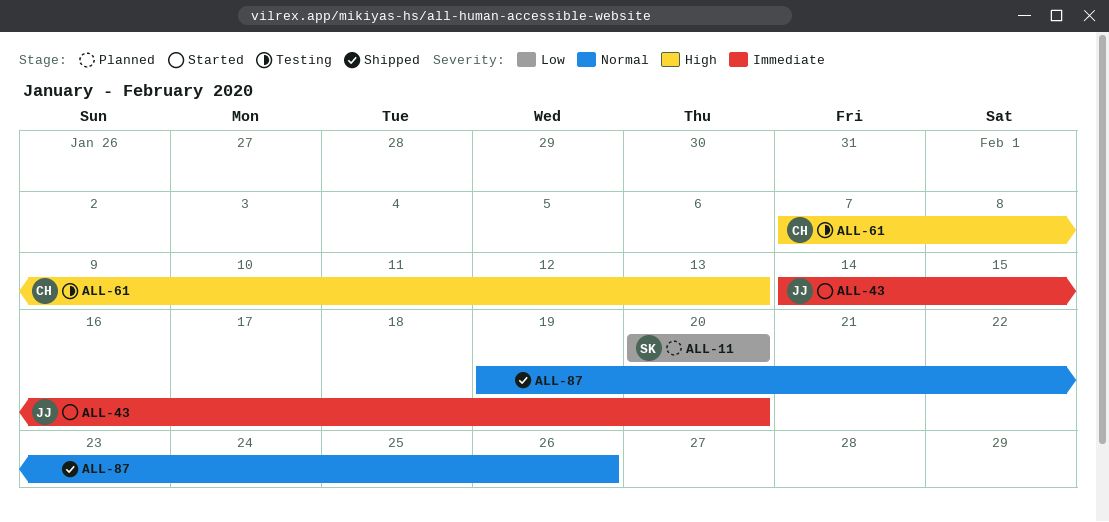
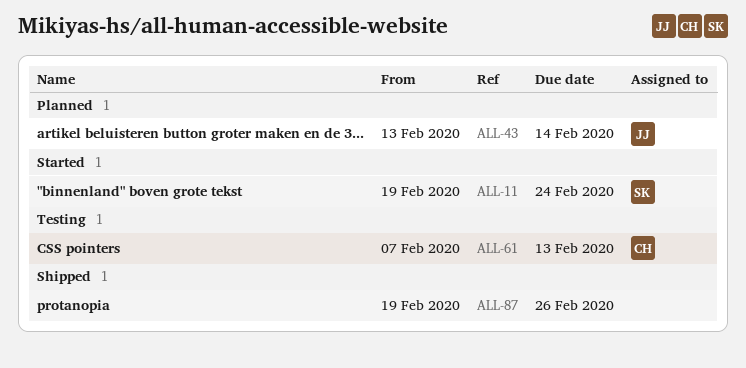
ALL-11, status: Planned -> Started
ALL-11, start: Feb 20 -> Feb 19
ALL-11, due: Feb 20 -> Feb 24
ALL-43, status: Started -> Planned
ALL-43, start: Feb 14 -> Feb 13
ALL-43, due: Feb 20 -> Feb 14

